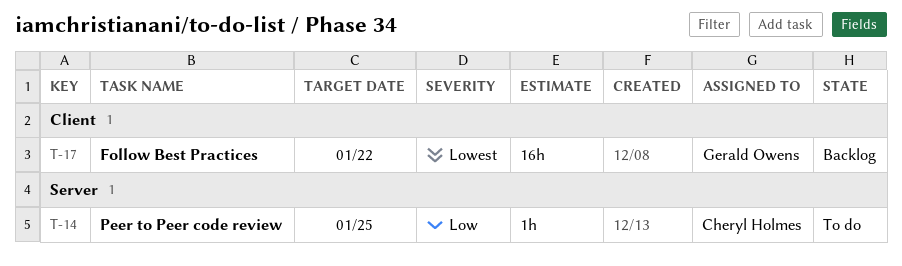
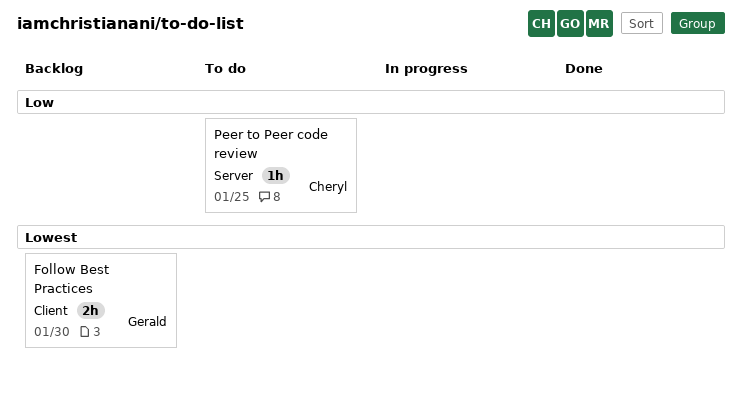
Follow Best Practices, estimate: 16h -> 2h
Follow Best Practices, due: Jan 22 -> Jan 30

